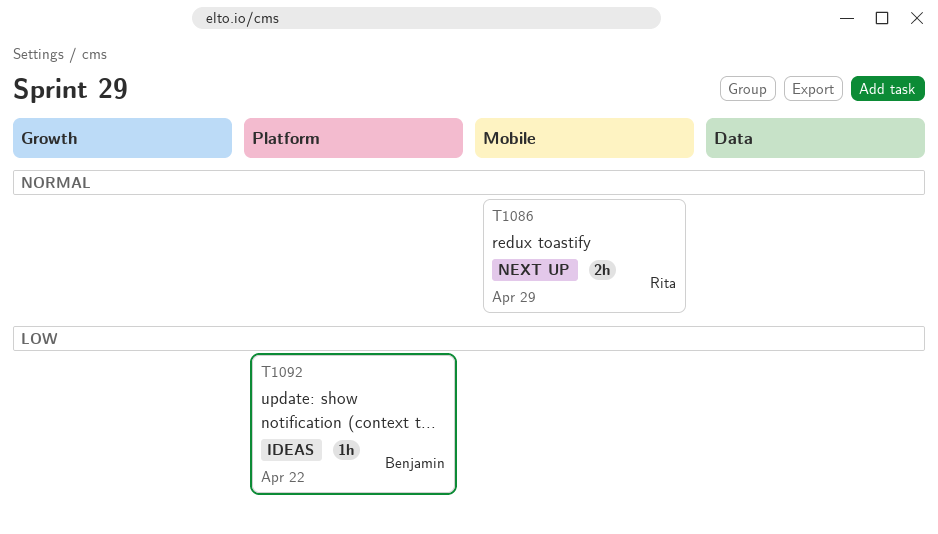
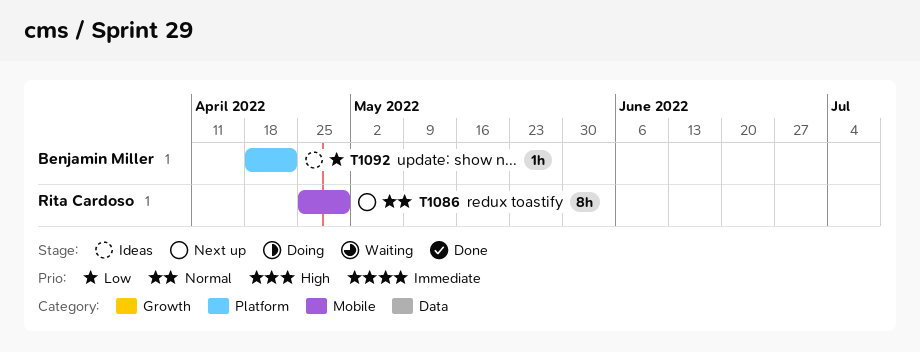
T1086, estimate: 2h -> 8h

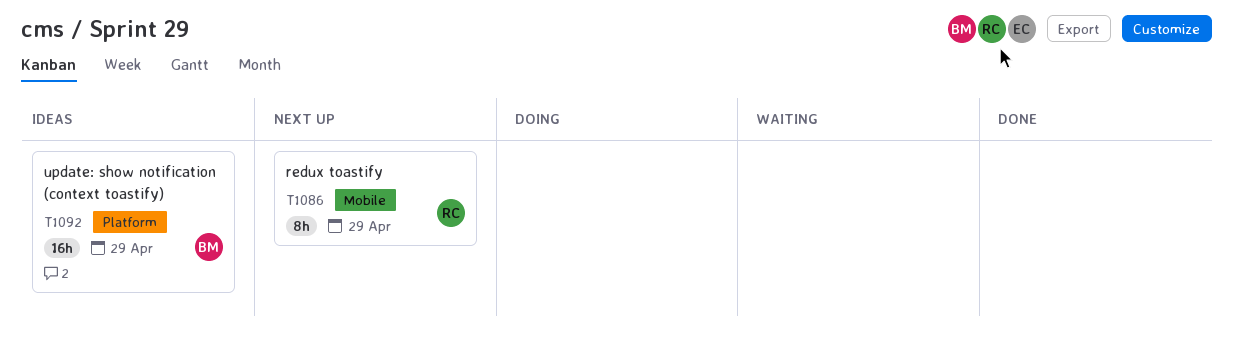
T1092, estimate: 1h -> 16h
T1092, due: Apr 22 -> Apr 29

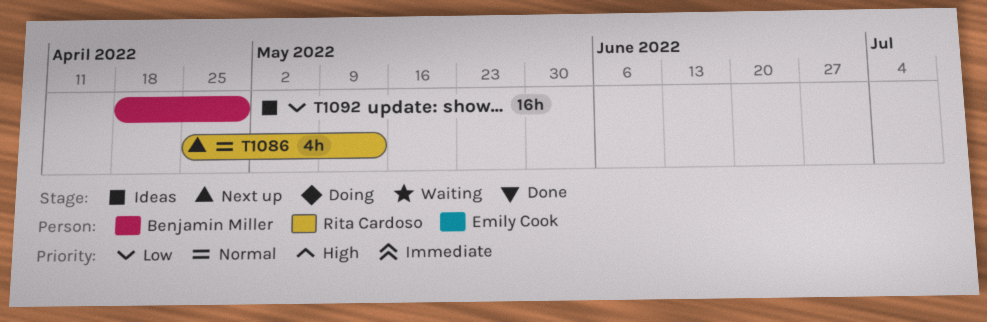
T1086, estimate: 8h -> 4h
T1086, due: Apr 29 -> May 13

